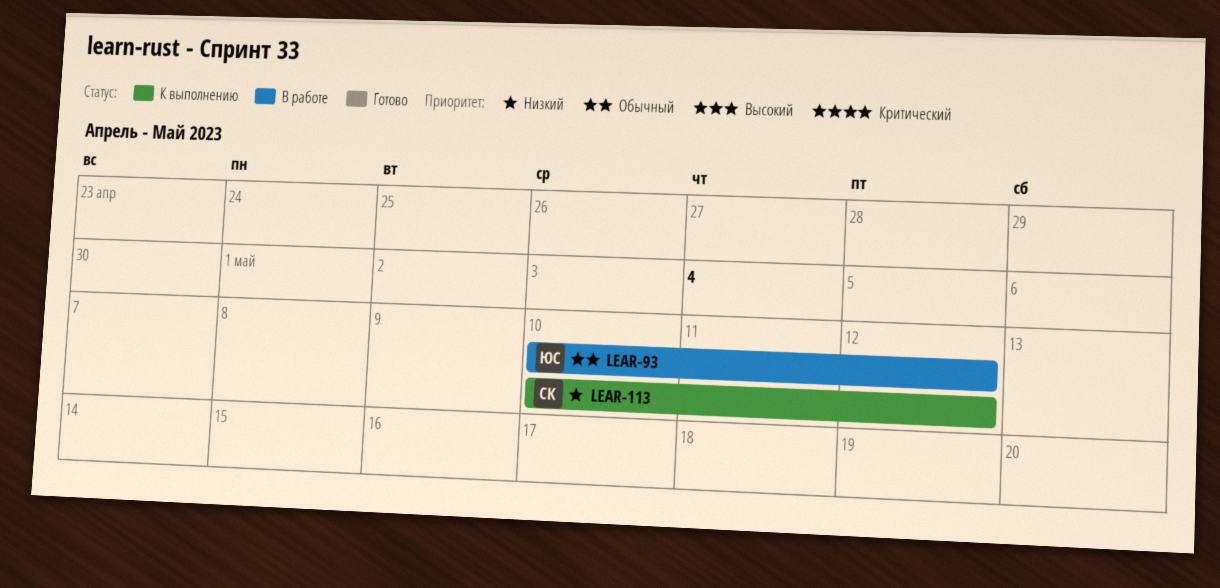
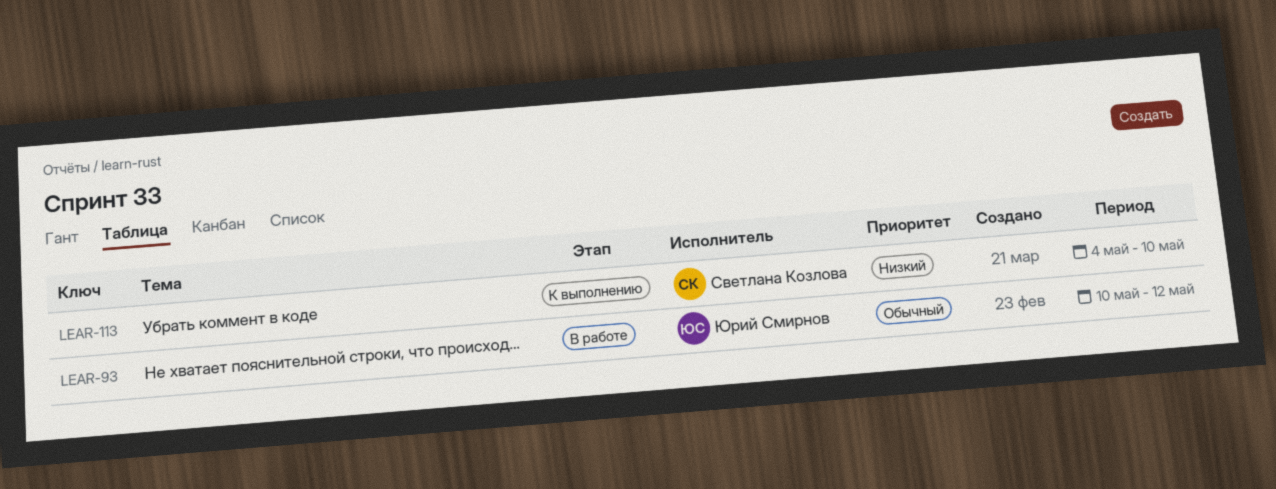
LEAR-113, start: May 10 -> May 4
LEAR-113, due: May 12 -> May 10

